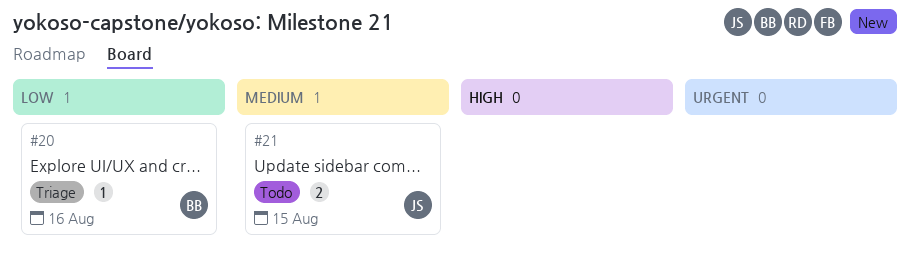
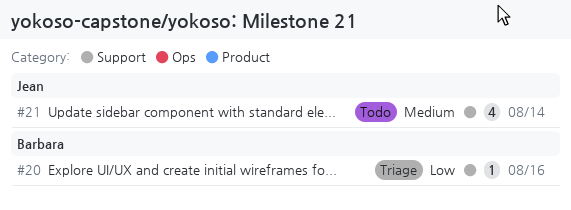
#21, estimate: 2 -> 4
#21, due: Aug 15 -> Aug 14

